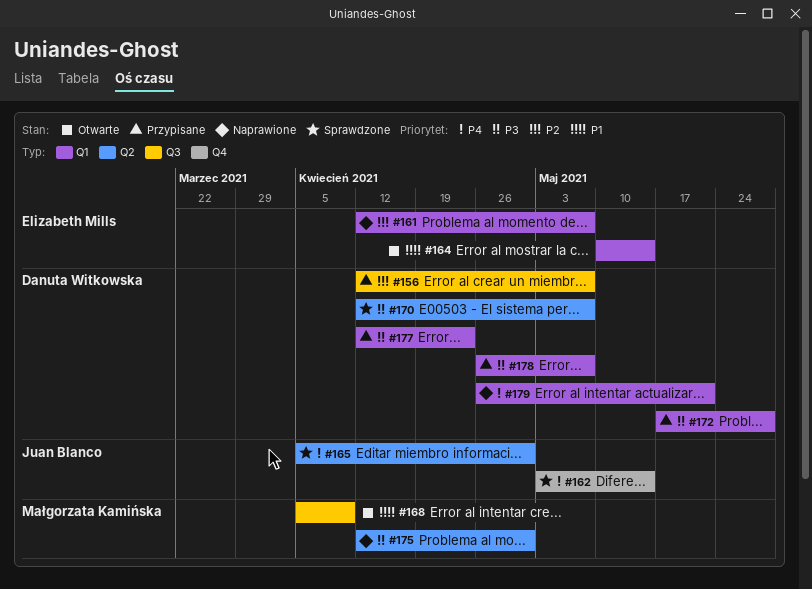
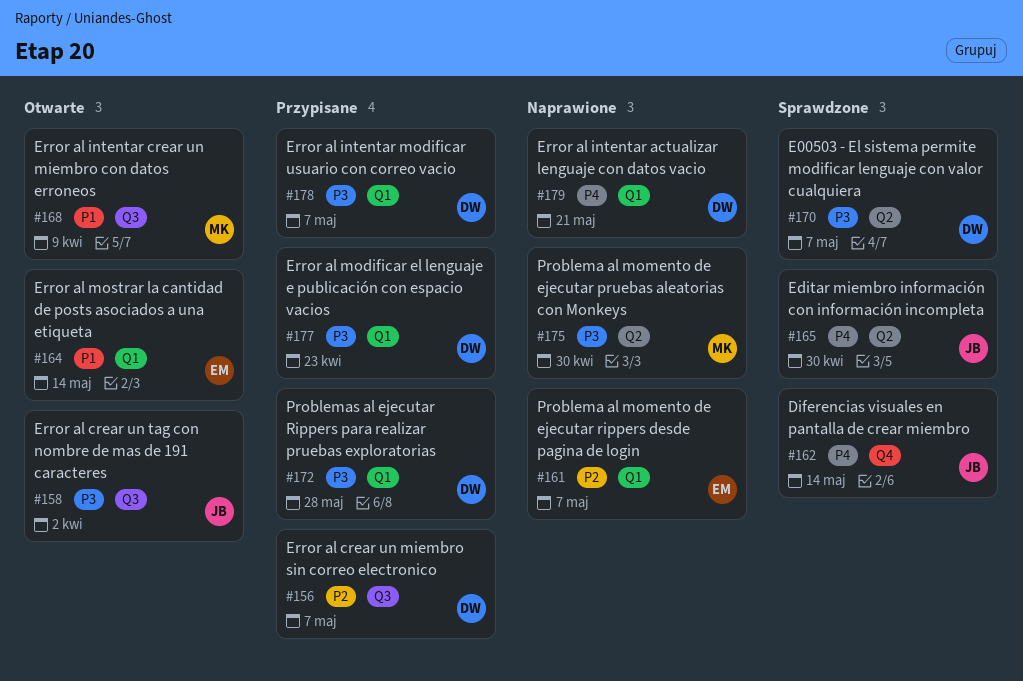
#158: none -> present

